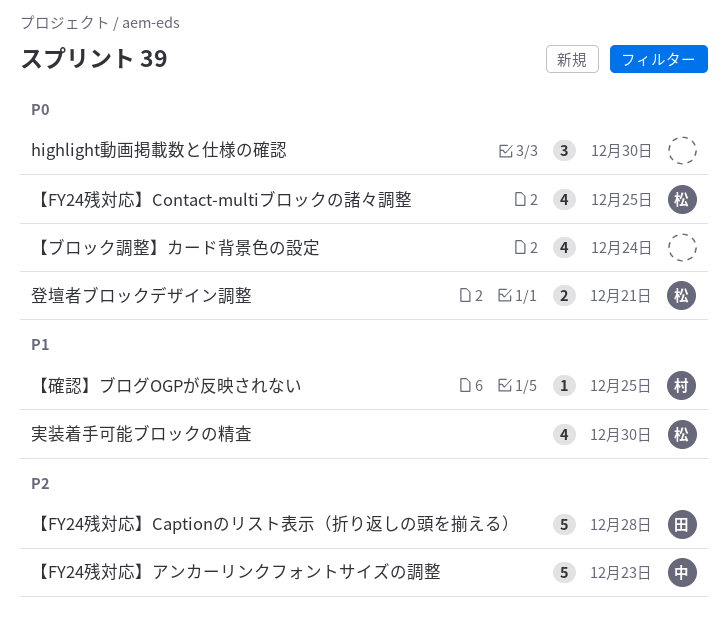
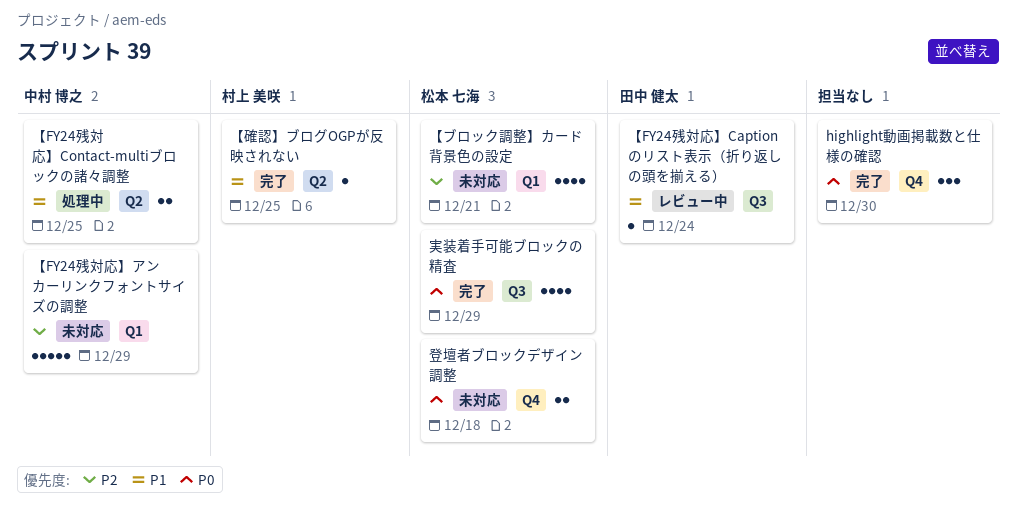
【FY24残対応】Captionのリスト表示（折り返しの頭を揃える）, priority: P2 -> P1
【FY24残対応】Captionのリスト表示（折り返しの頭を揃える）, estimate: 5 -> 1
【FY24残対応】Captionのリスト表示（折り返しの頭を揃える）, due: Dec 28 -> Dec 24
【FY24残対応】Contact-multiブロックの諸々調整, owner: 松本 七海 -> 中村 博之
【FY24残対応】Contact-multiブロックの諸々調整, priority: P0 -> P1
【FY24残対応】Contact-multiブロックの諸々調整, estimate: 4 -> 2
【FY24残対応】アンカーリンクフォントサイズの調整, due: Dec 23 -> Dec 29
【ブロック調整】カード背景色の設定, owner: none -> 松本 七海
【ブロック調整】カード背景色の設定, priority: P0 -> P2
【ブロック調整】カード背景色の設定, due: Dec 24 -> Dec 21
実装着手可能ブロックの精査, priority: P1 -> P0
実装着手可能ブロックの精査, due: Dec 30 -> Dec 29
登壇者ブロックデザイン調整, due: Dec 21 -> Dec 18

